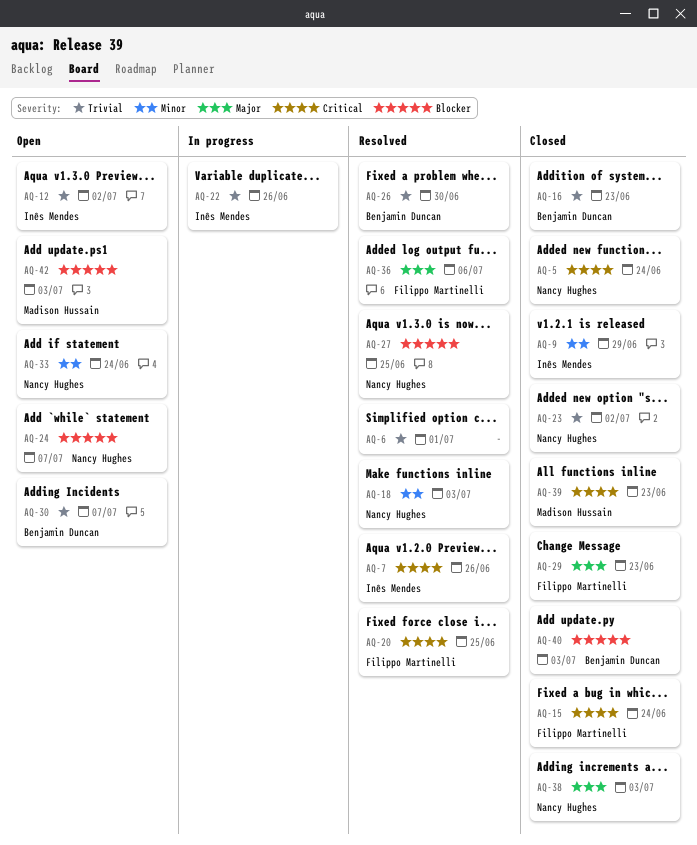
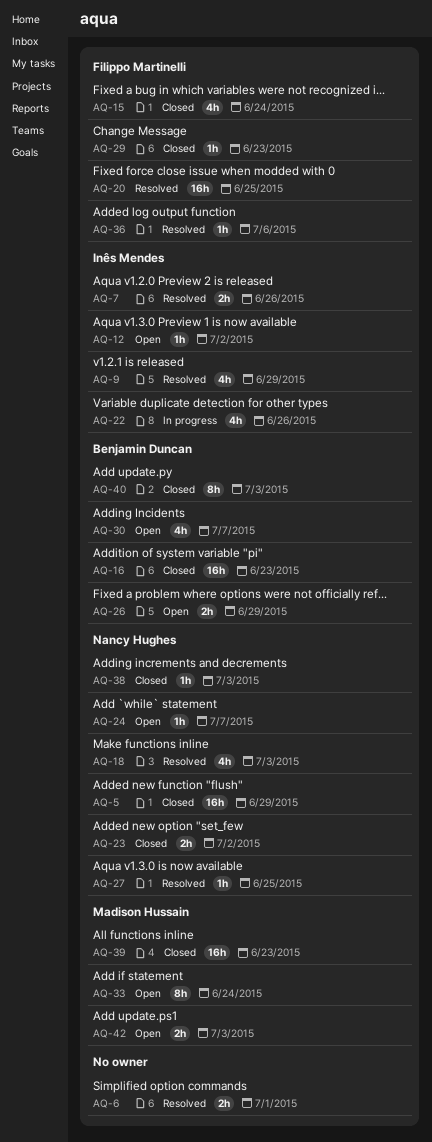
AQ-5, due: Jun 24 -> Jun 29
AQ-9, status: Closed -> Resolved
AQ-26, status: Resolved -> Open
AQ-26, due: Jun 30 -> Jun 29
AQ-33, owner: Nancy Hughes -> Madison Hussain

